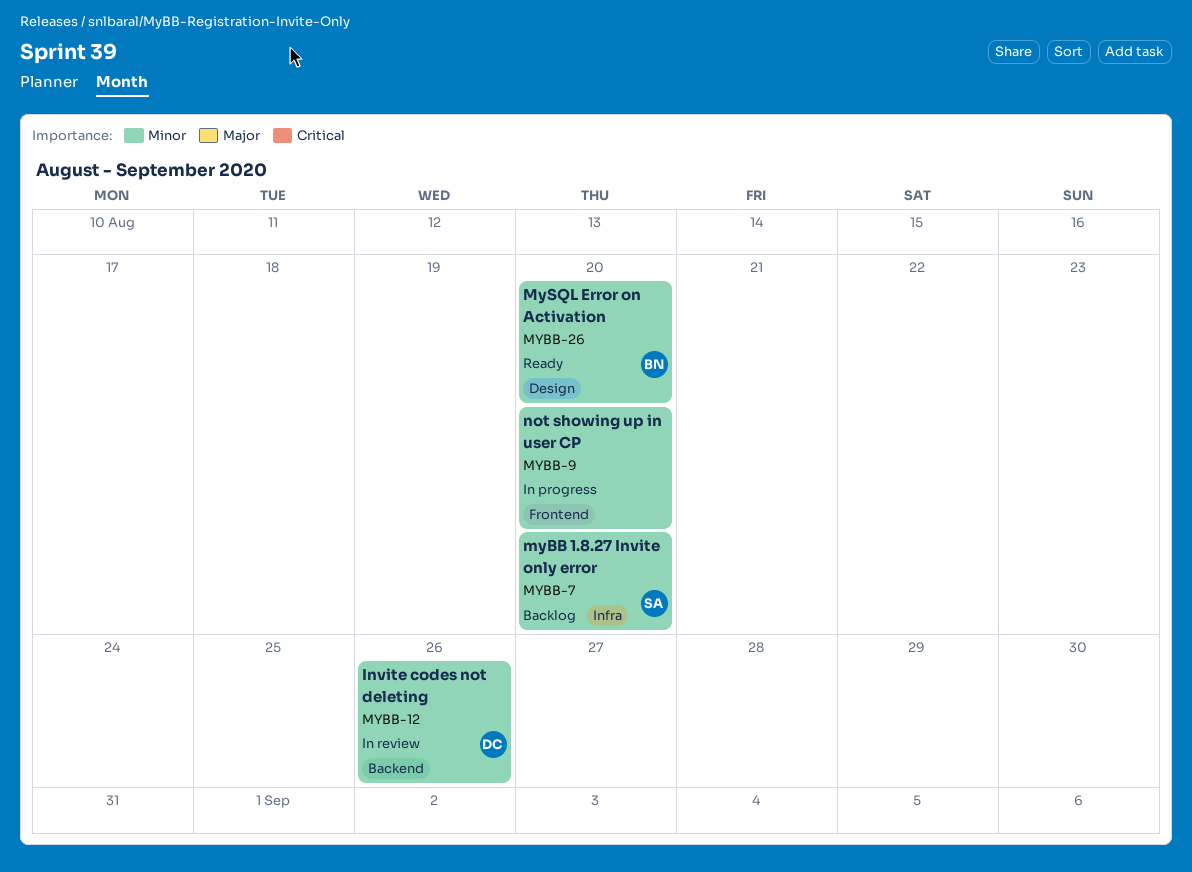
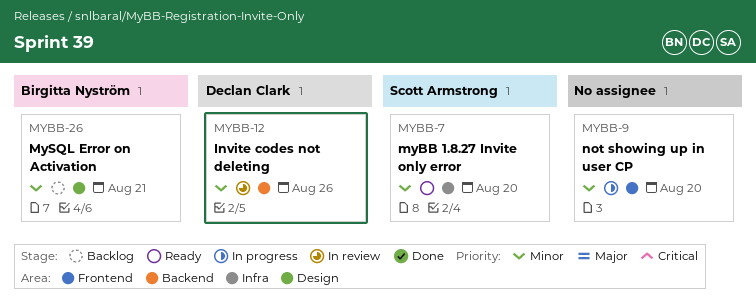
MYBB-7, status: Backlog -> Ready
MYBB-26, status: Ready -> Backlog
MYBB-26, due: Aug 20 -> Aug 21

